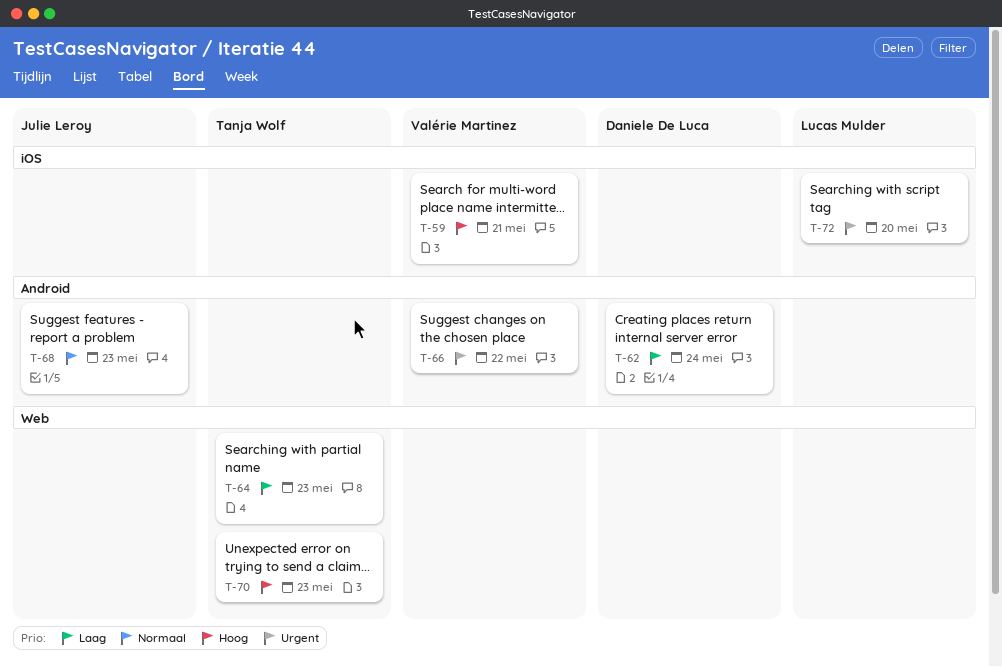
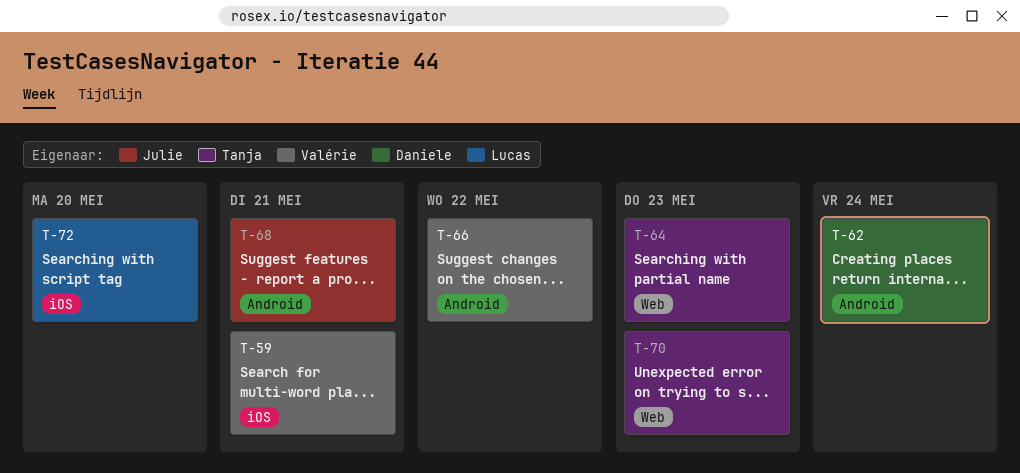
T-68, due: May 23 -> May 21

